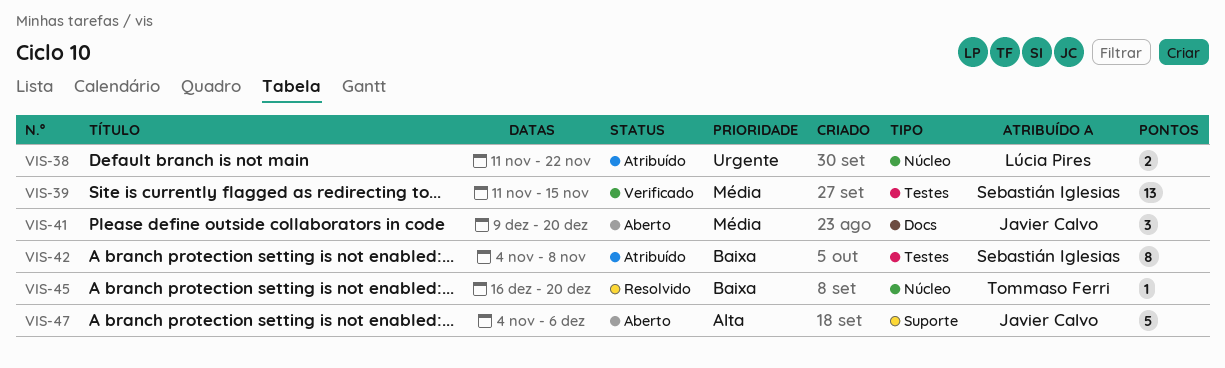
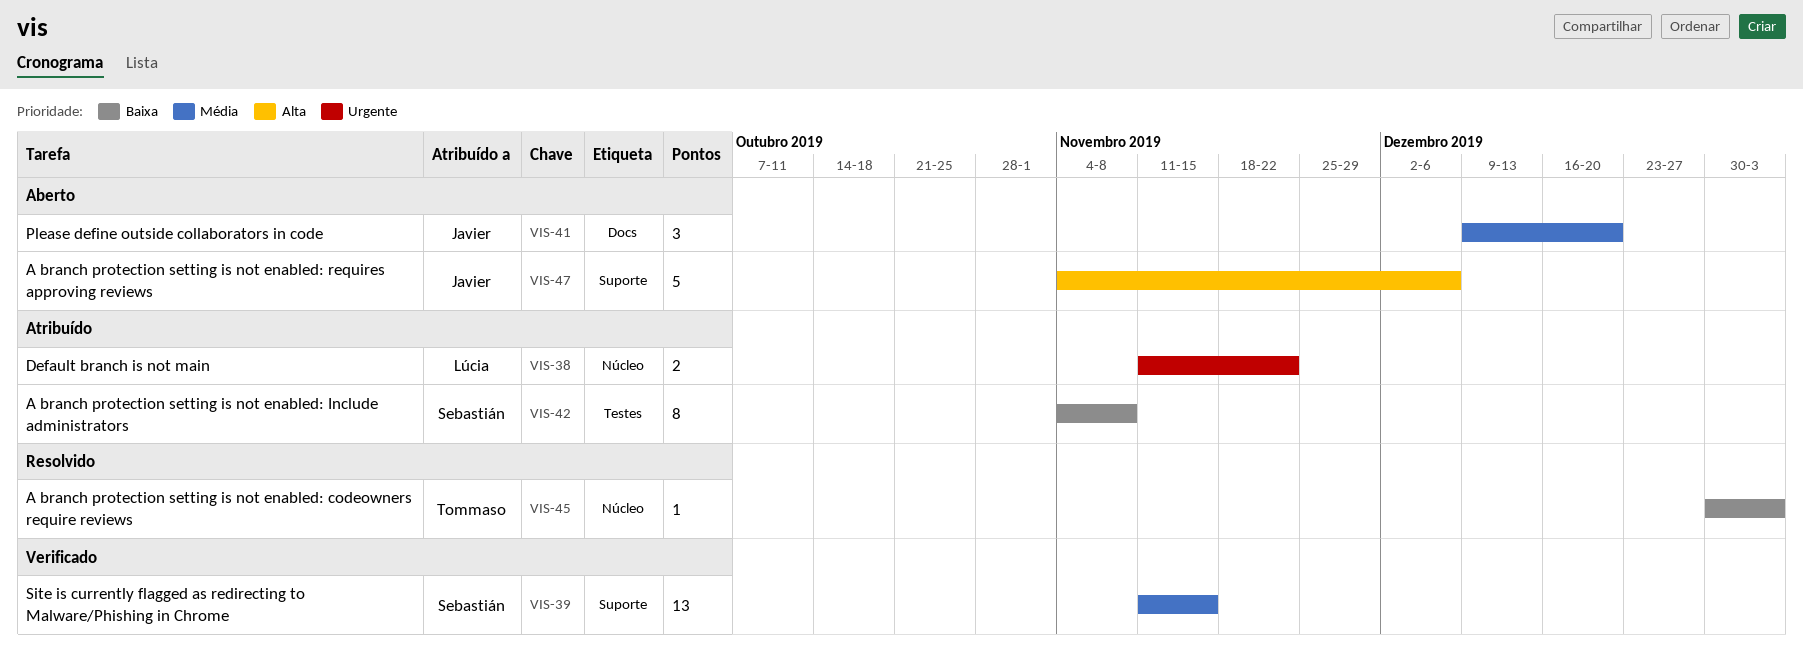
VIS-39, label: Testes -> Suporte
VIS-45, start: Dec 16 -> Dec 30
VIS-45, due: Dec 20 -> Jan 3

